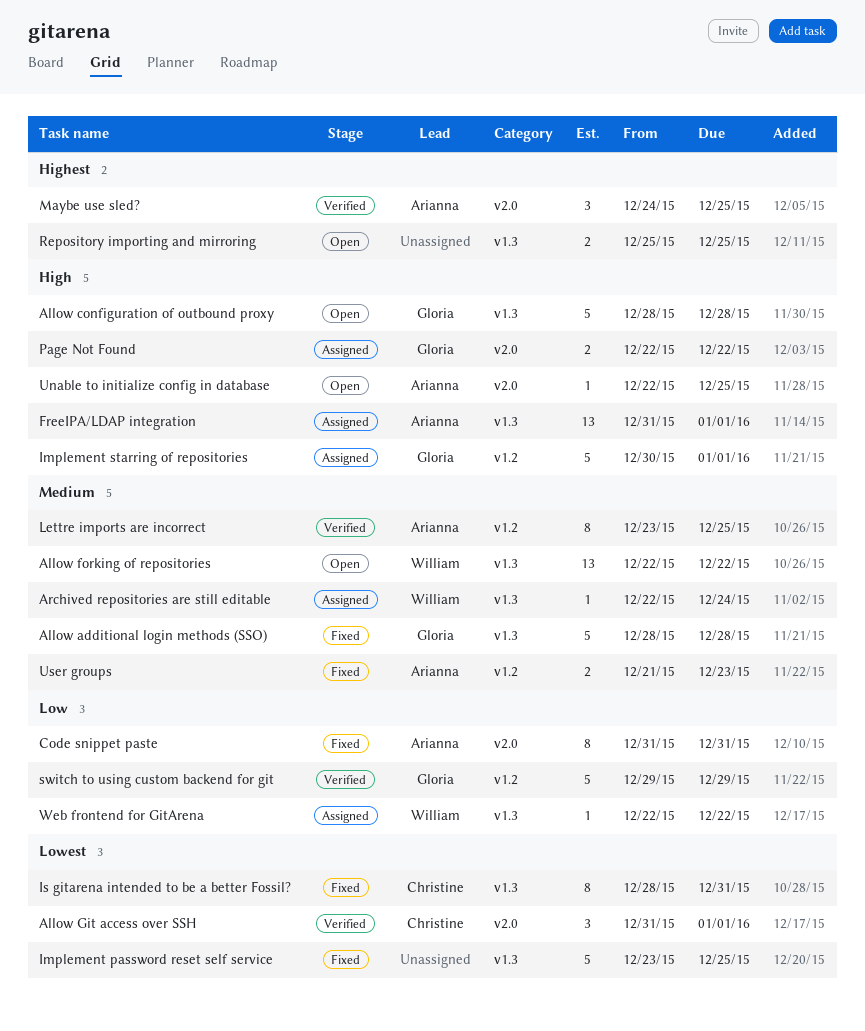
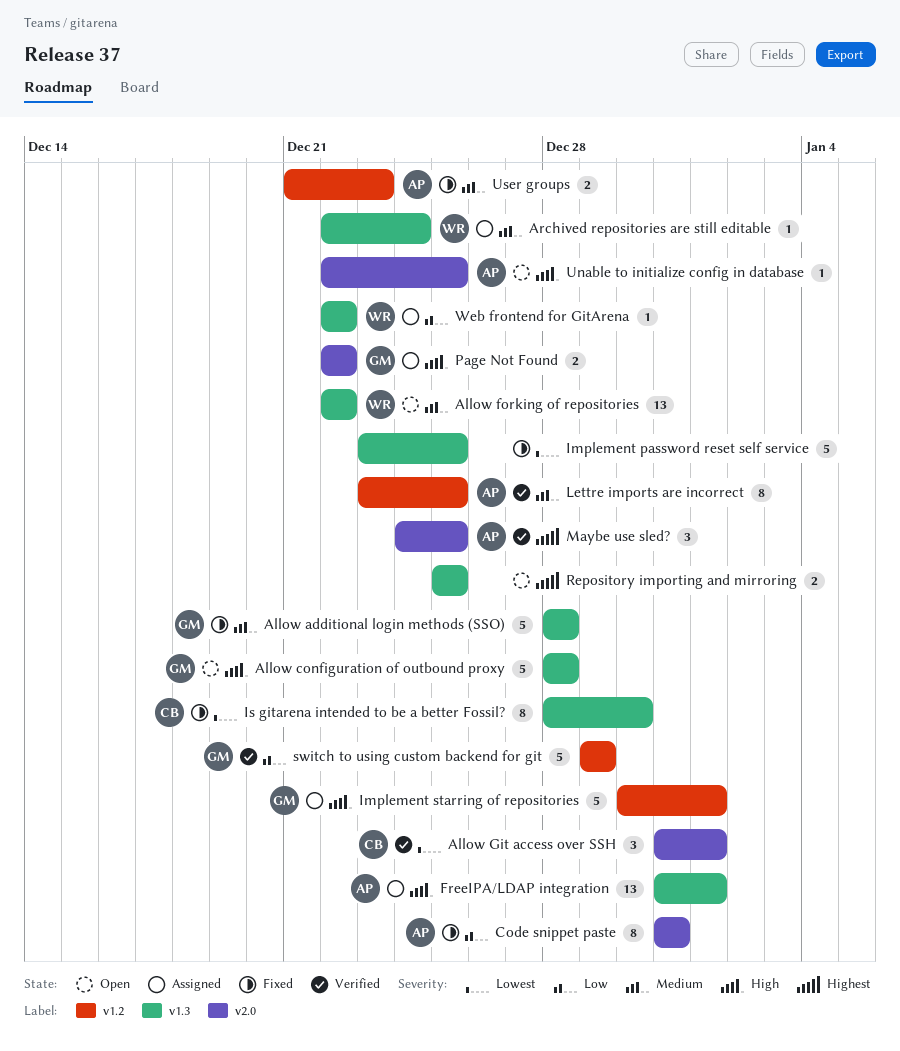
Is gitarena intended to be a better Fossil?, due: Dec 31 -> Dec 30

